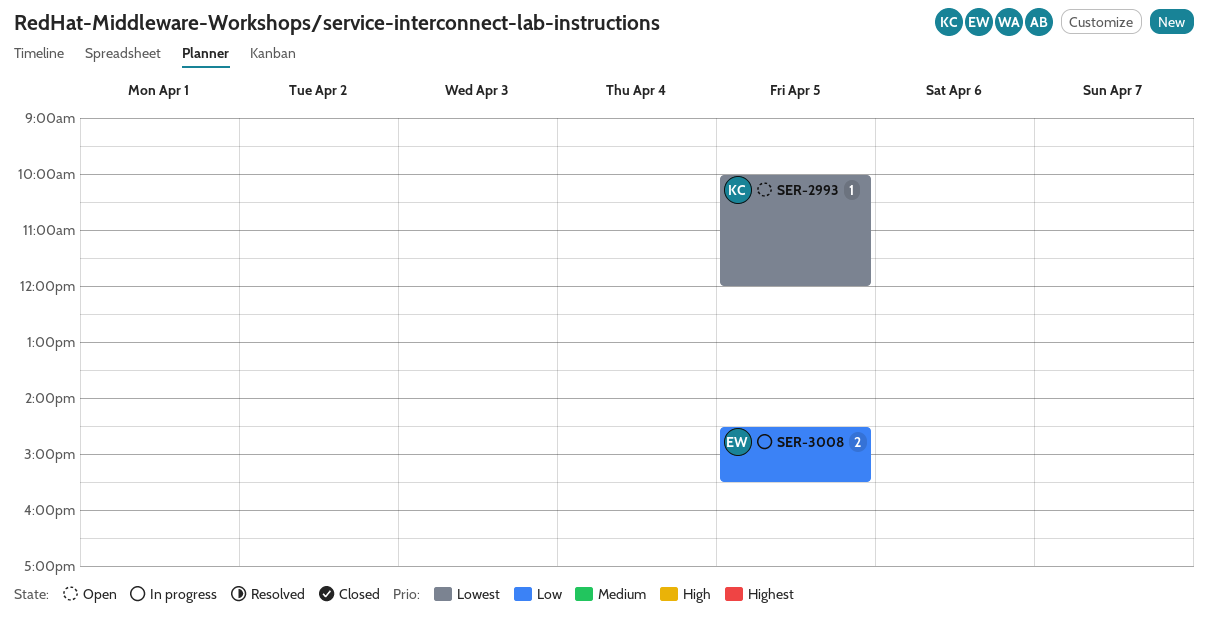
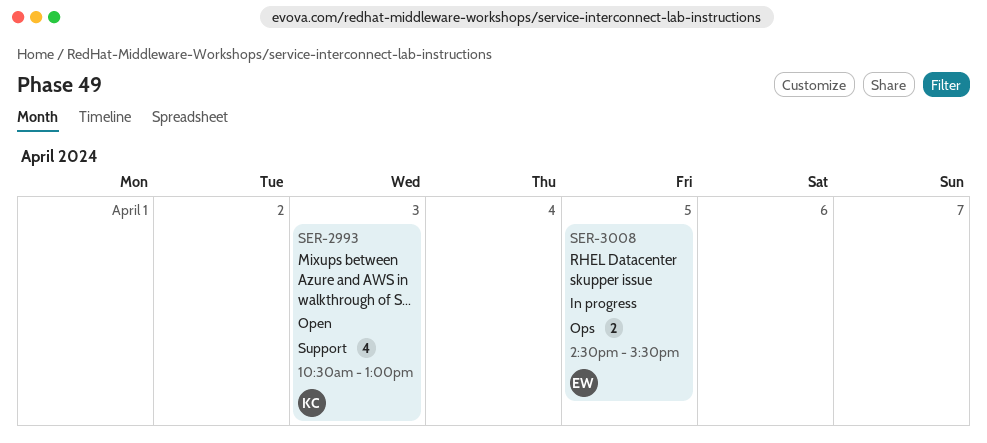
SER-2993, estimate: 1 -> 4
SER-2993, day: Apr 5 -> Apr 3
SER-2993, begins: 10:00 -> 10:30
SER-2993, ends: 12:00 -> 13:00

